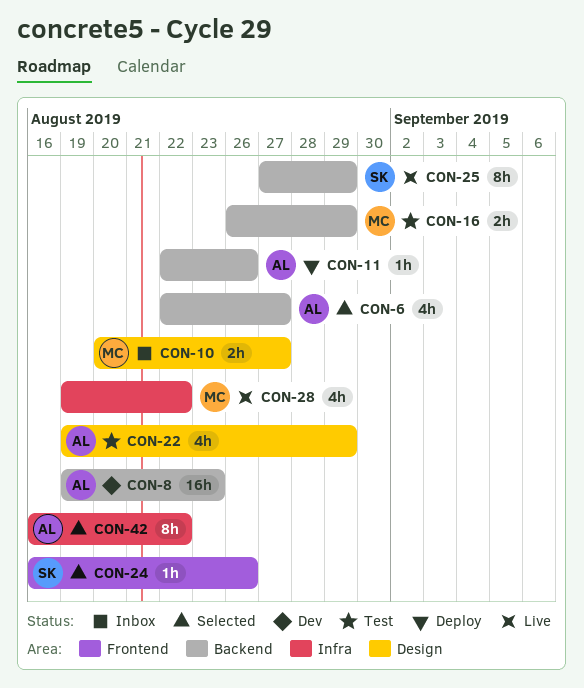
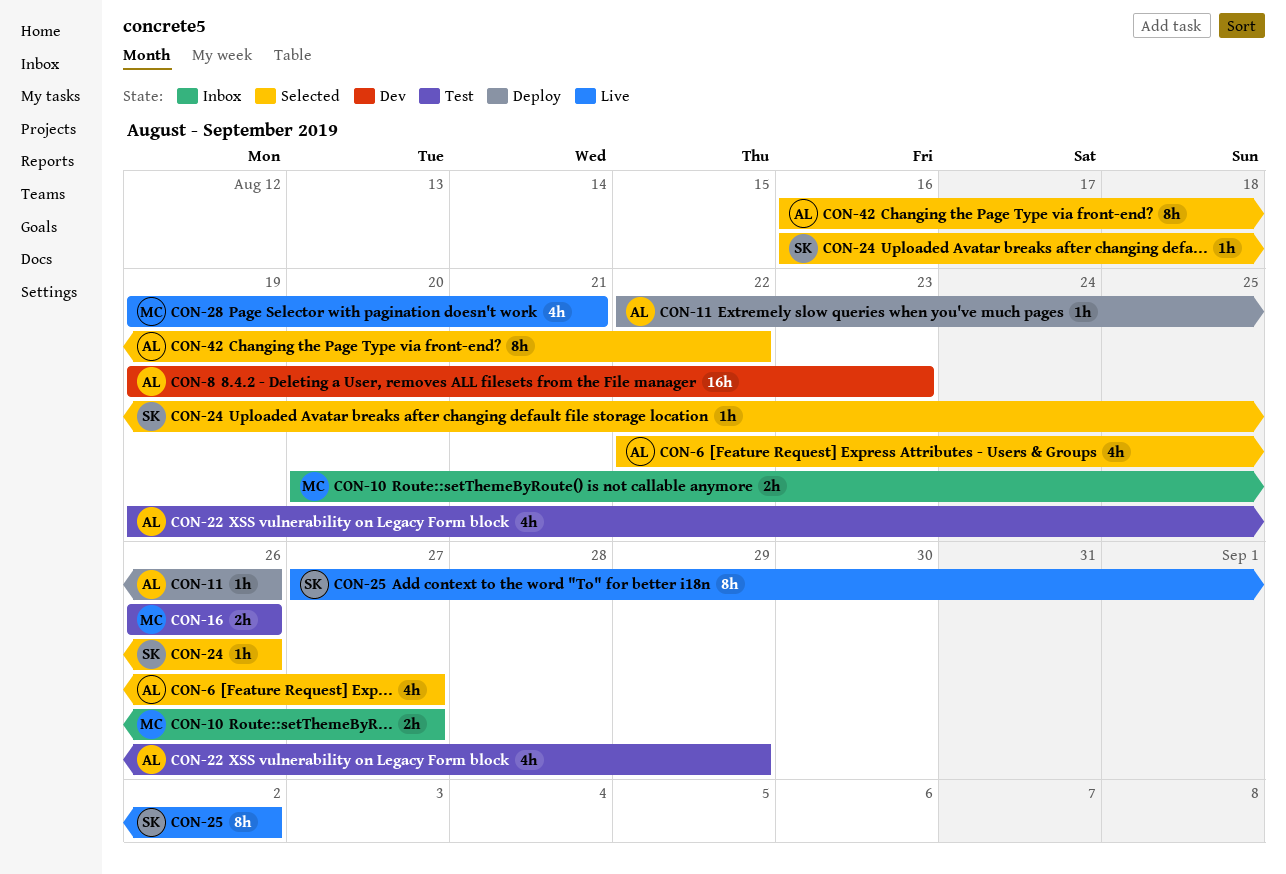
CON-16, due: Aug 29 -> Aug 26
CON-25, due: Aug 29 -> Sep 2
CON-28, due: Aug 22 -> Aug 21

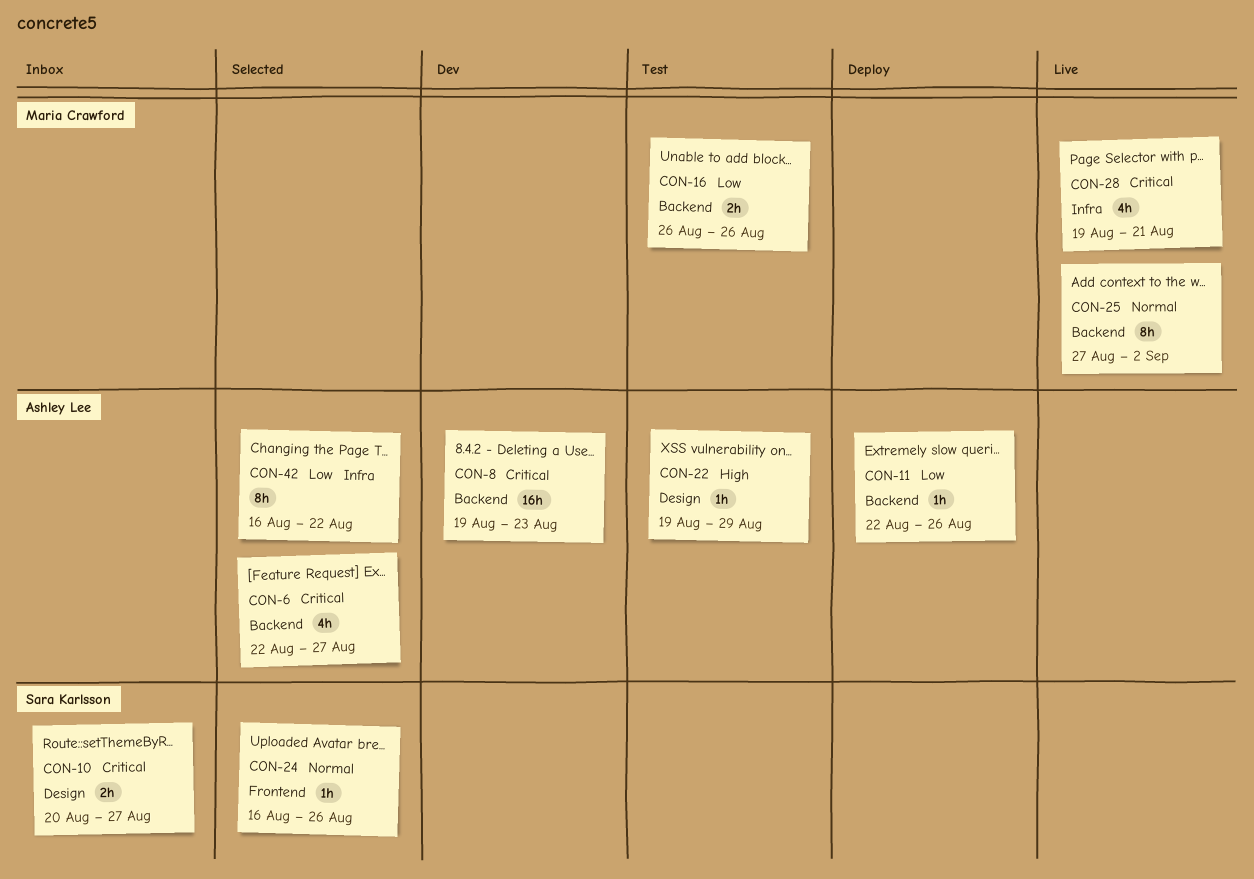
CON-10, owner: Maria Crawford -> Sara Karlsson
CON-22, estimate: 4h -> 1h
CON-25, owner: Sara Karlsson -> Maria Crawford

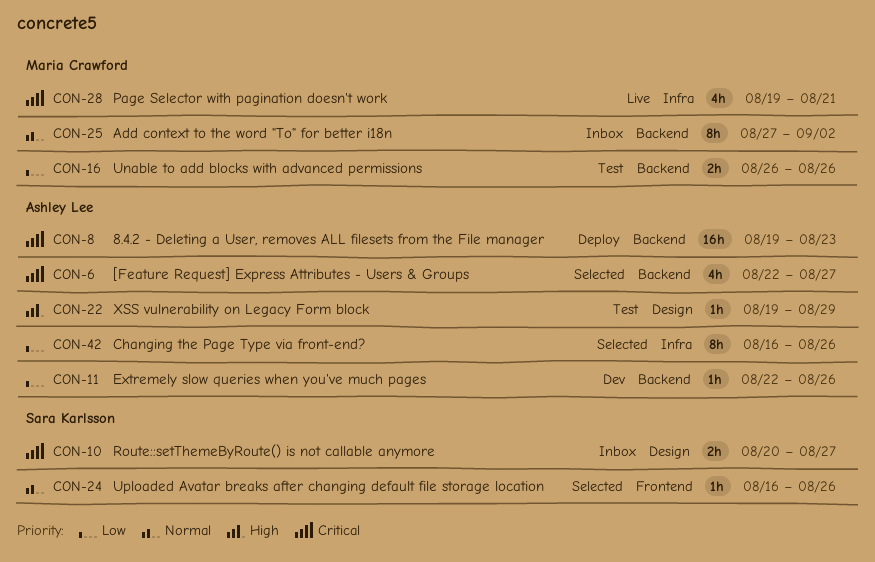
CON-8, status: Dev -> Deploy
CON-11, status: Deploy -> Dev
CON-25, status: Live -> Inbox
CON-42, due: Aug 22 -> Aug 26

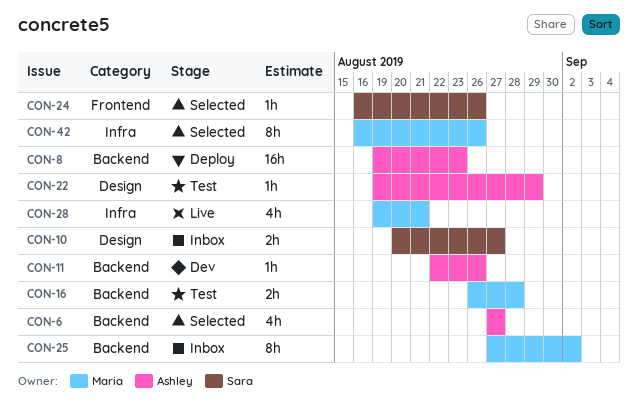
CON-6, start: Aug 22 -> Aug 27
CON-16, due: Aug 26 -> Aug 28
CON-42, owner: Ashley Lee -> Maria Crawford

